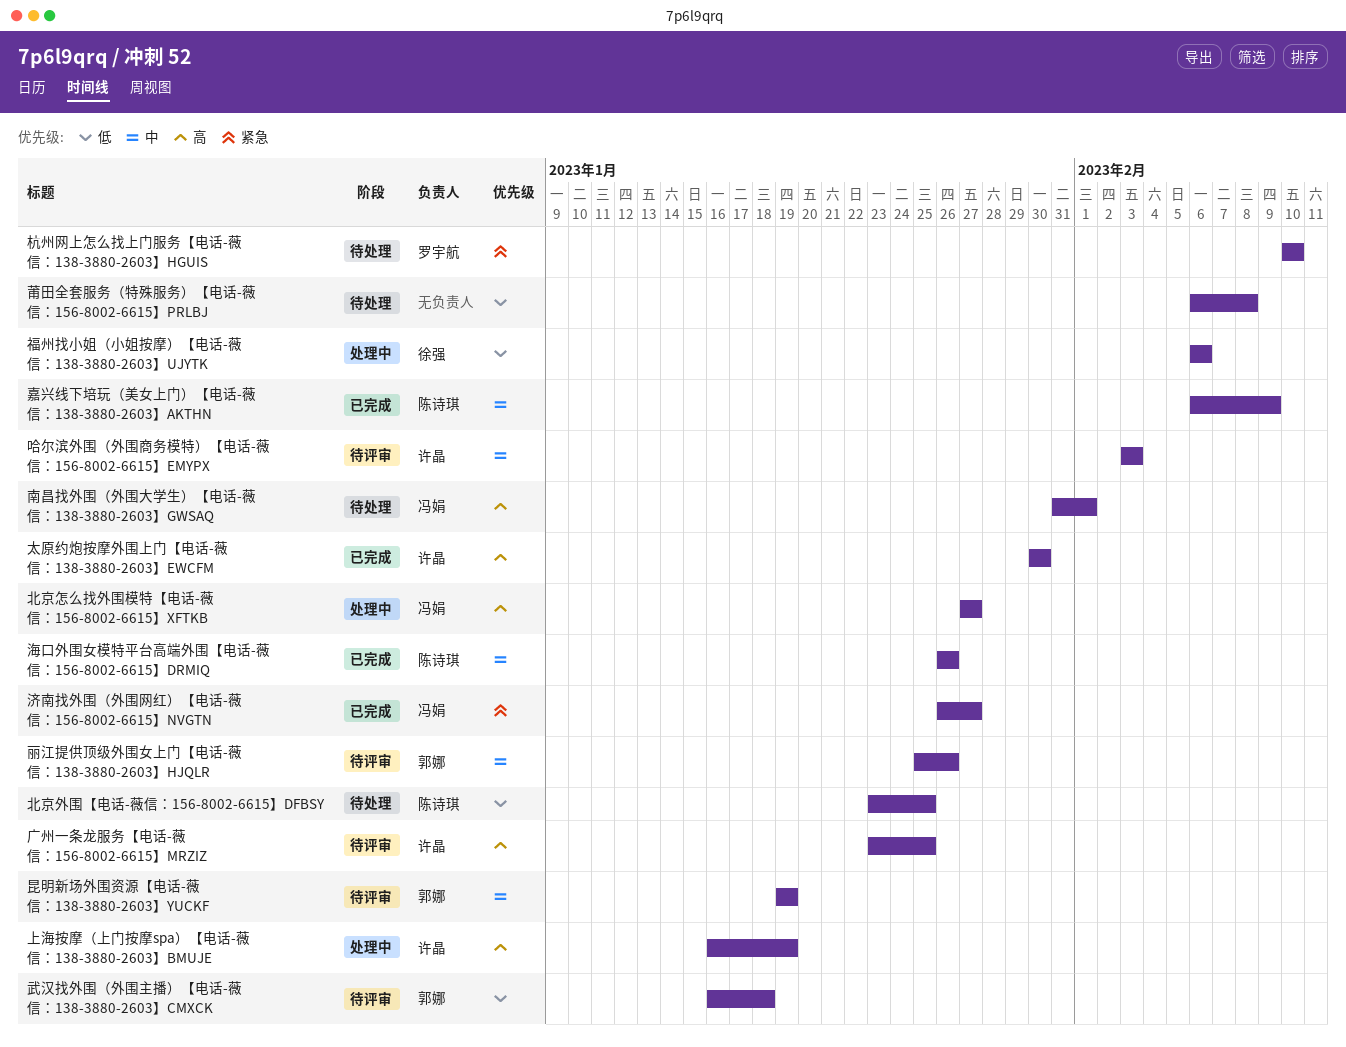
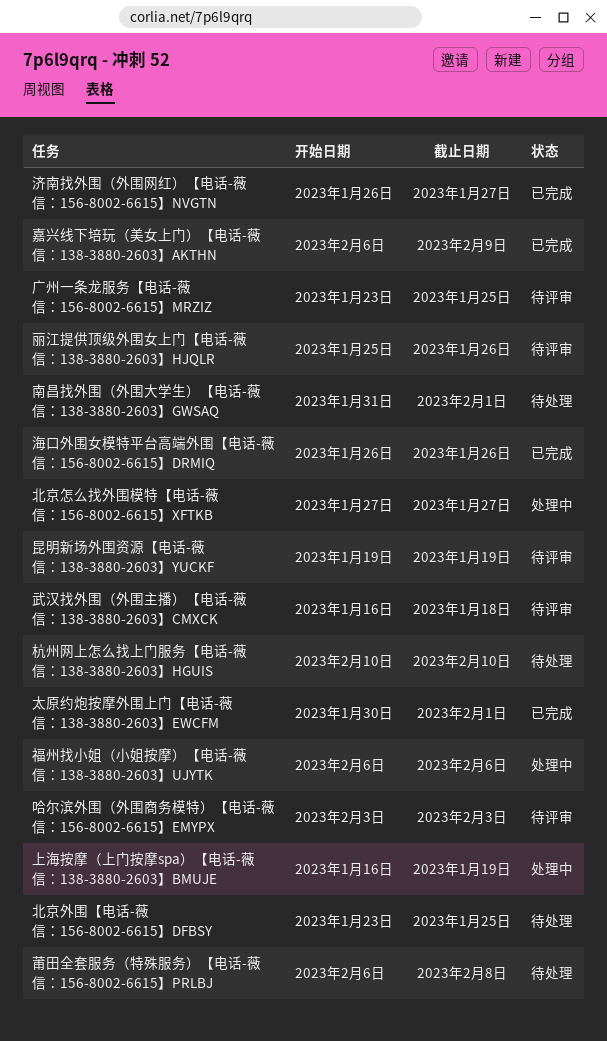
太原约炮按摩外围上门【电话-薇信：138-3880-2603】EWCFM, due: Jan 30 -> Feb 1

